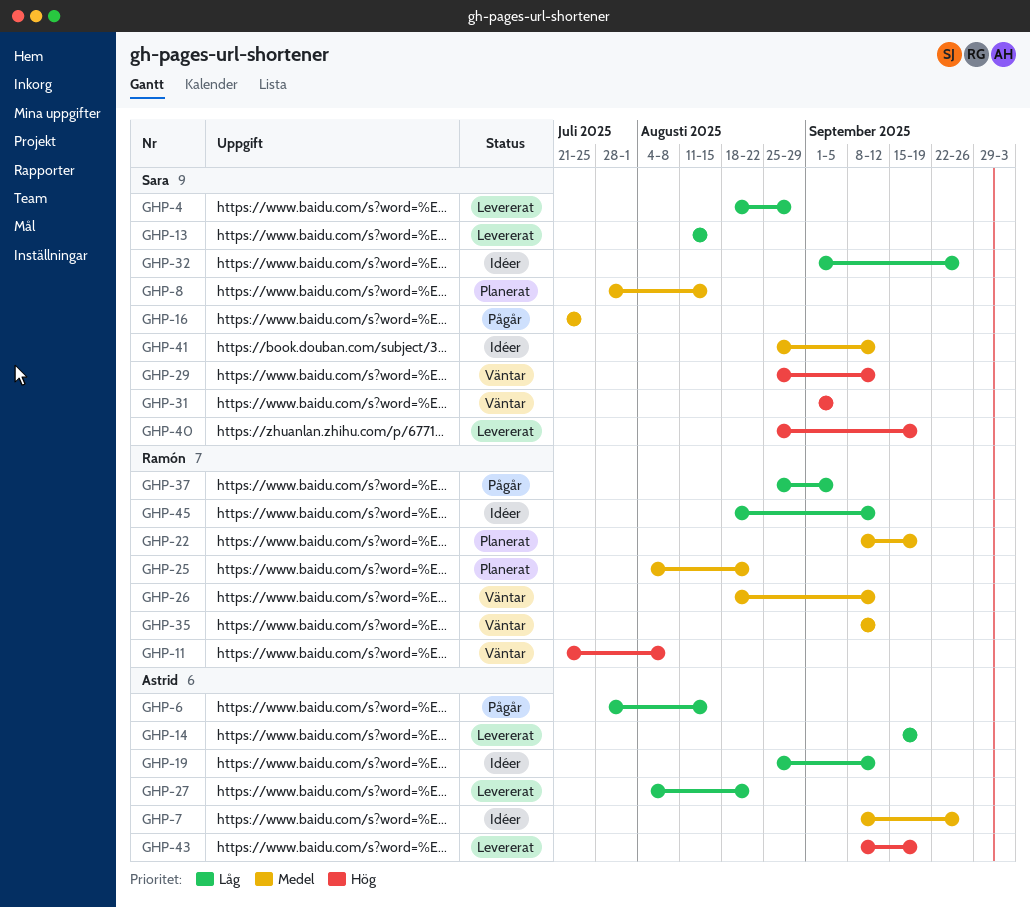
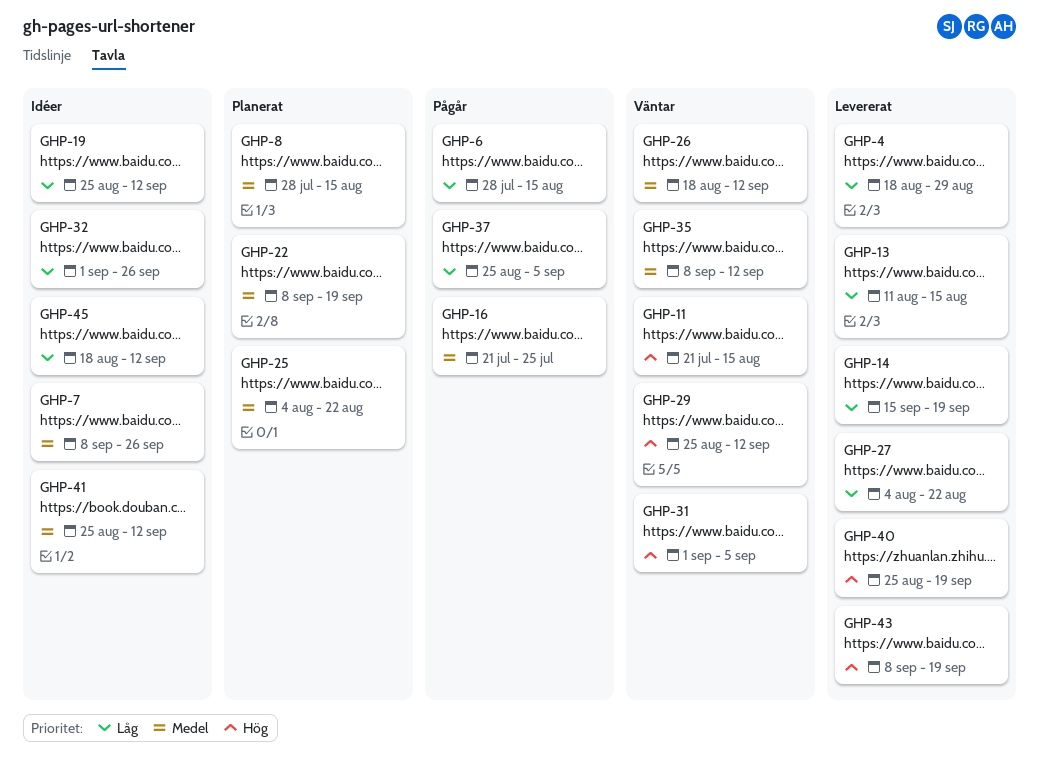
GHP-11, due: Aug 8 -> Aug 15

